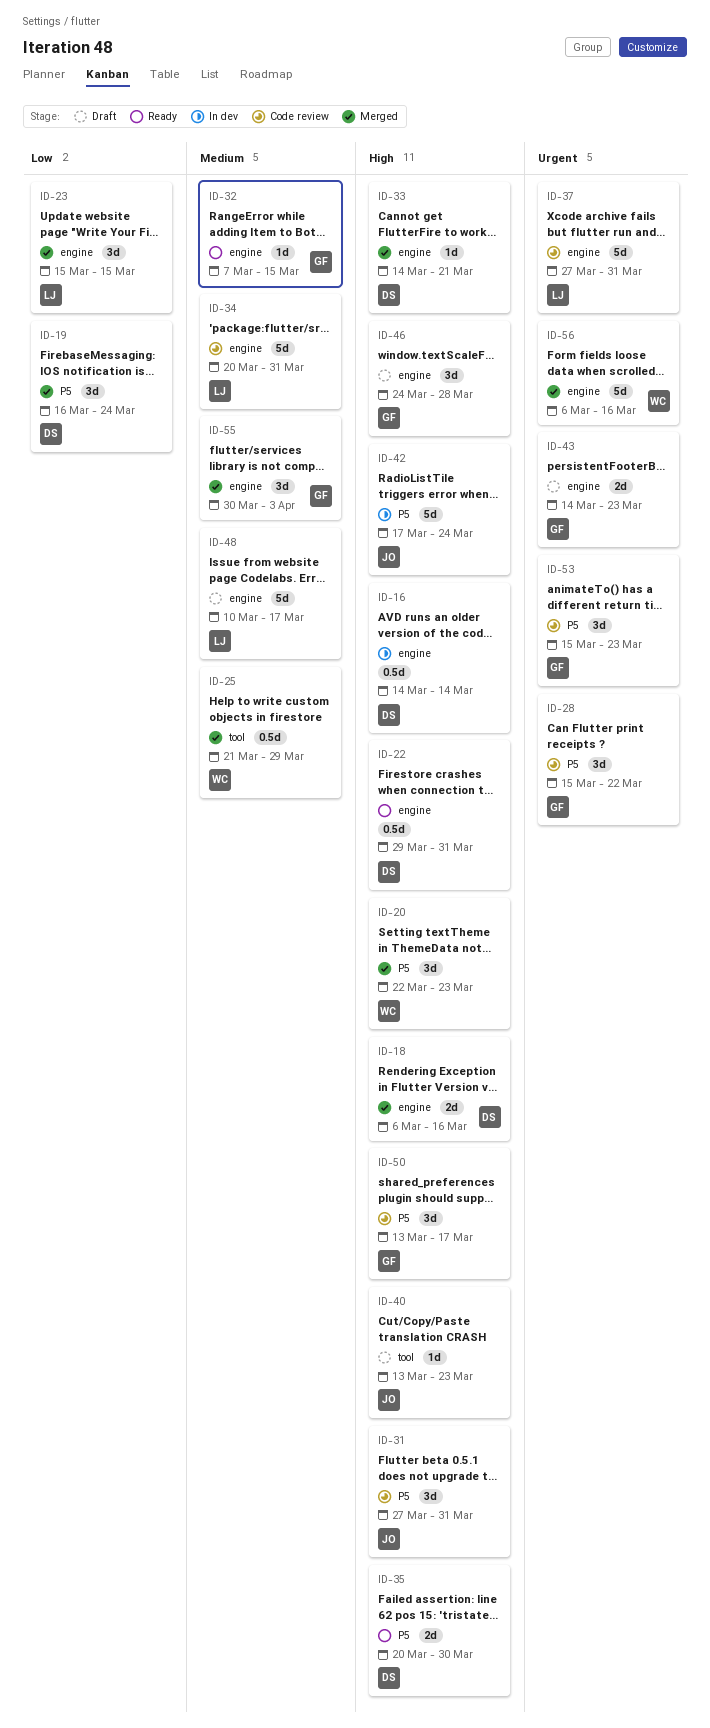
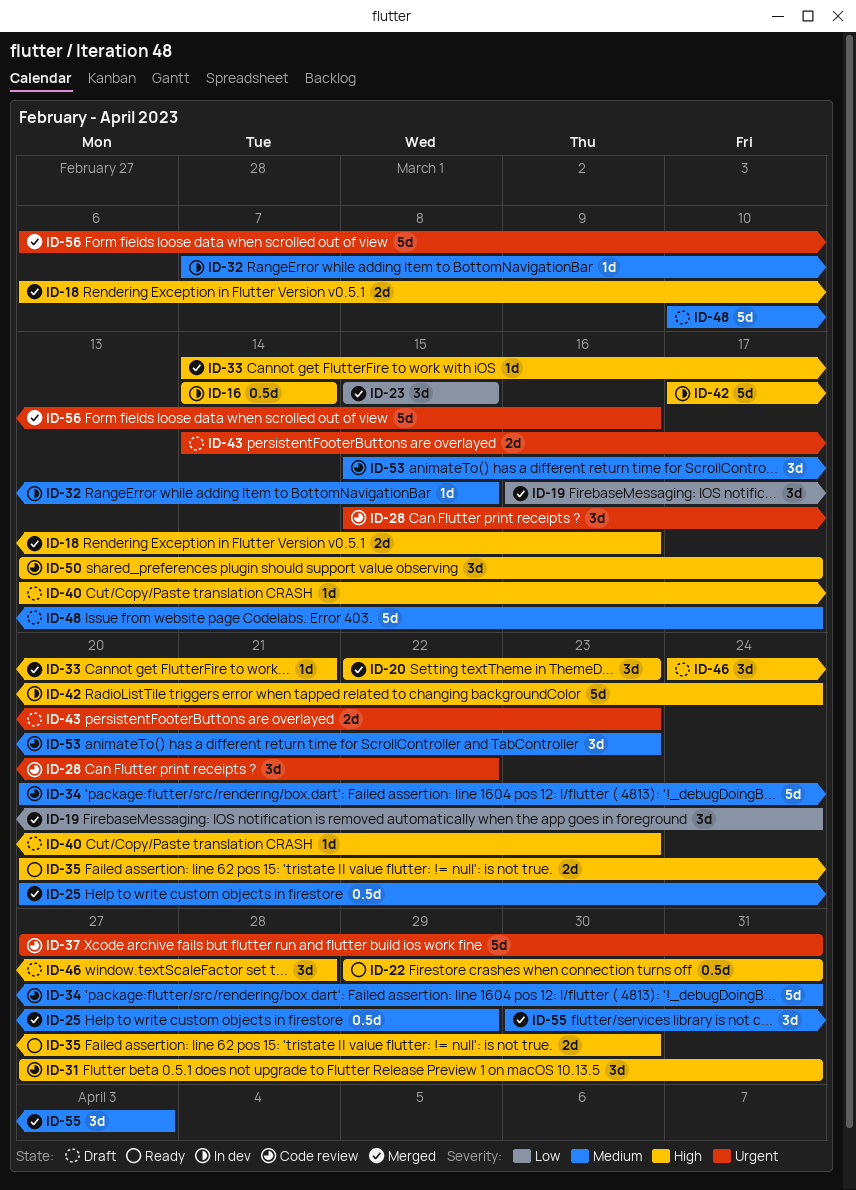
ID-25, start: Mar 21 -> Mar 20
ID-32, status: Ready -> In dev
ID-53, priority: Urgent -> Medium

